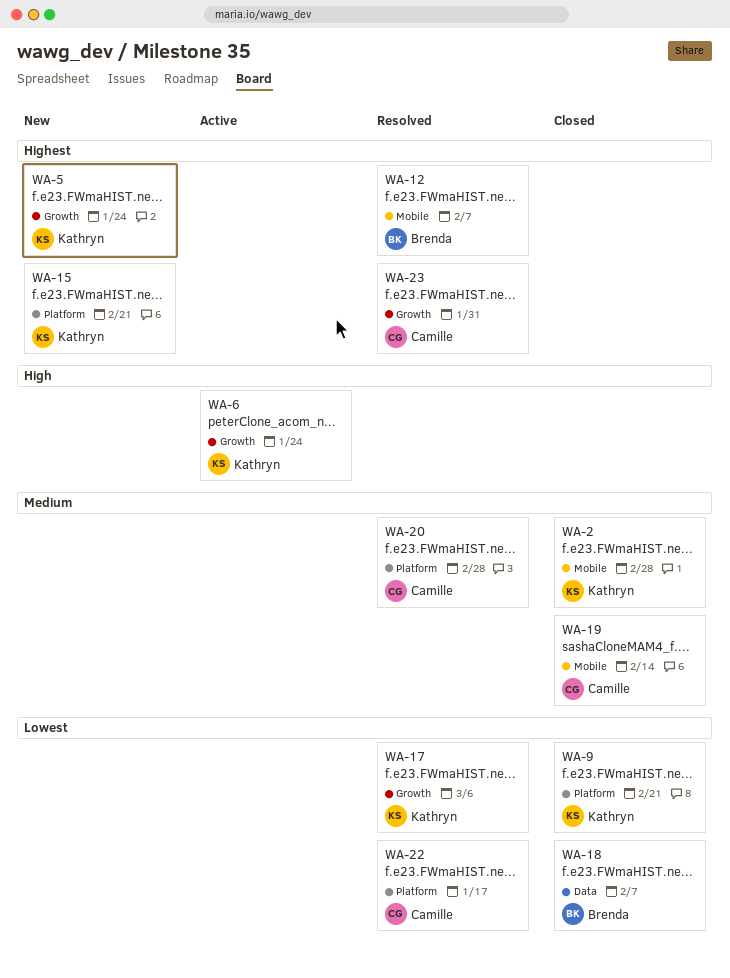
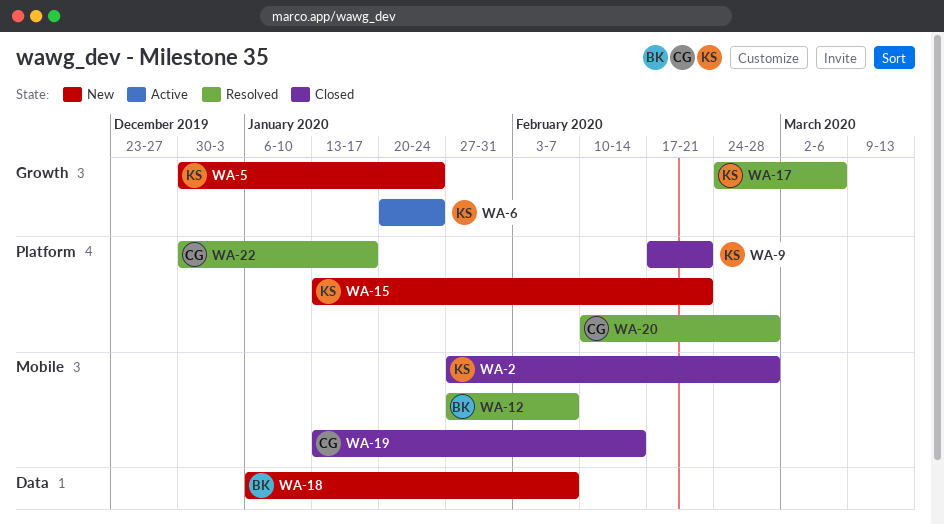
WA-18, status: Closed -> New
WA-23: present -> none

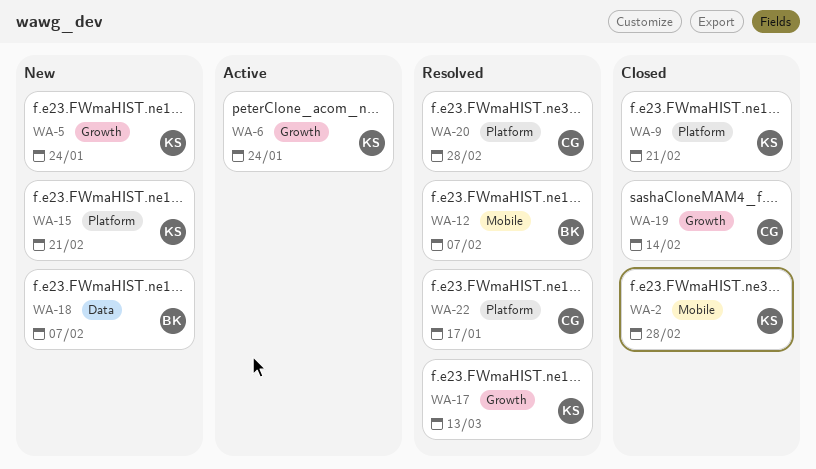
WA-17, due: Mar 6 -> Mar 13
WA-19, label: Mobile -> Growth

